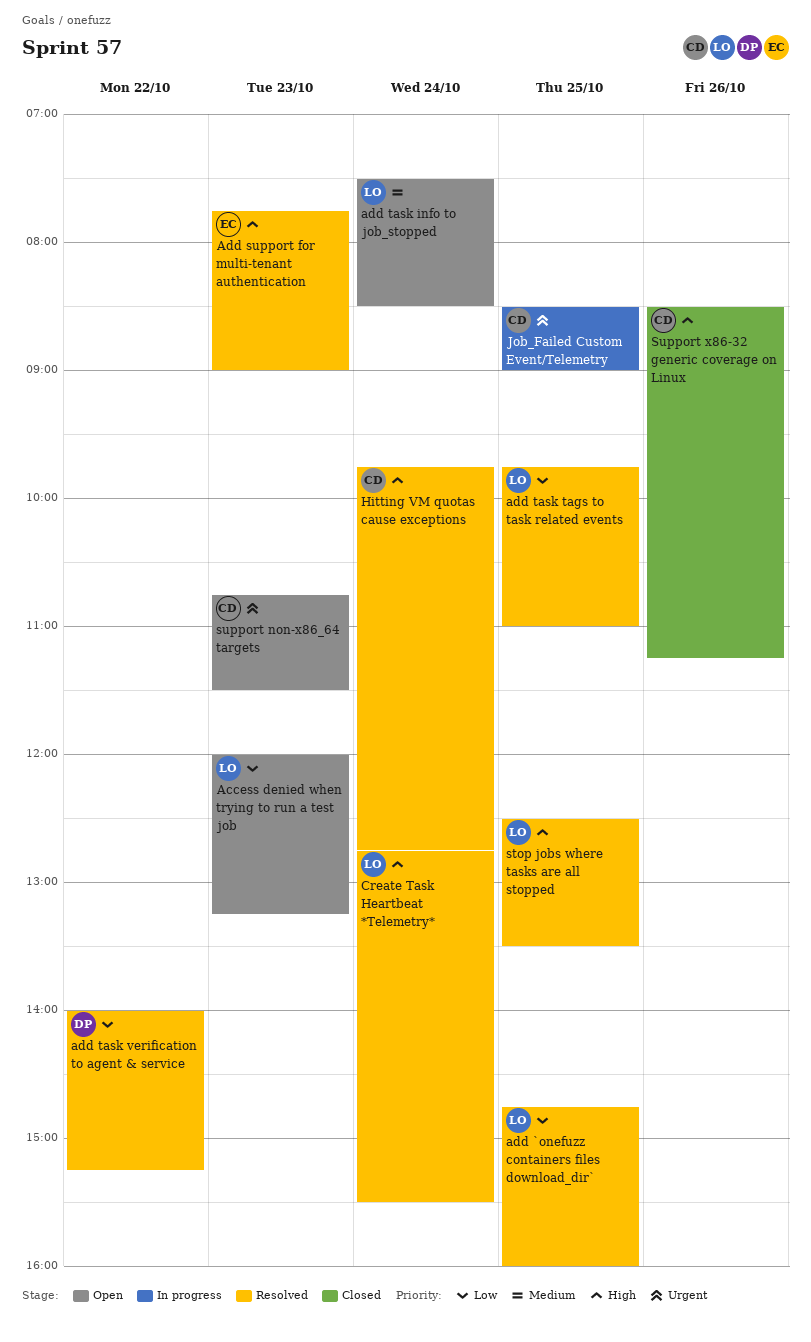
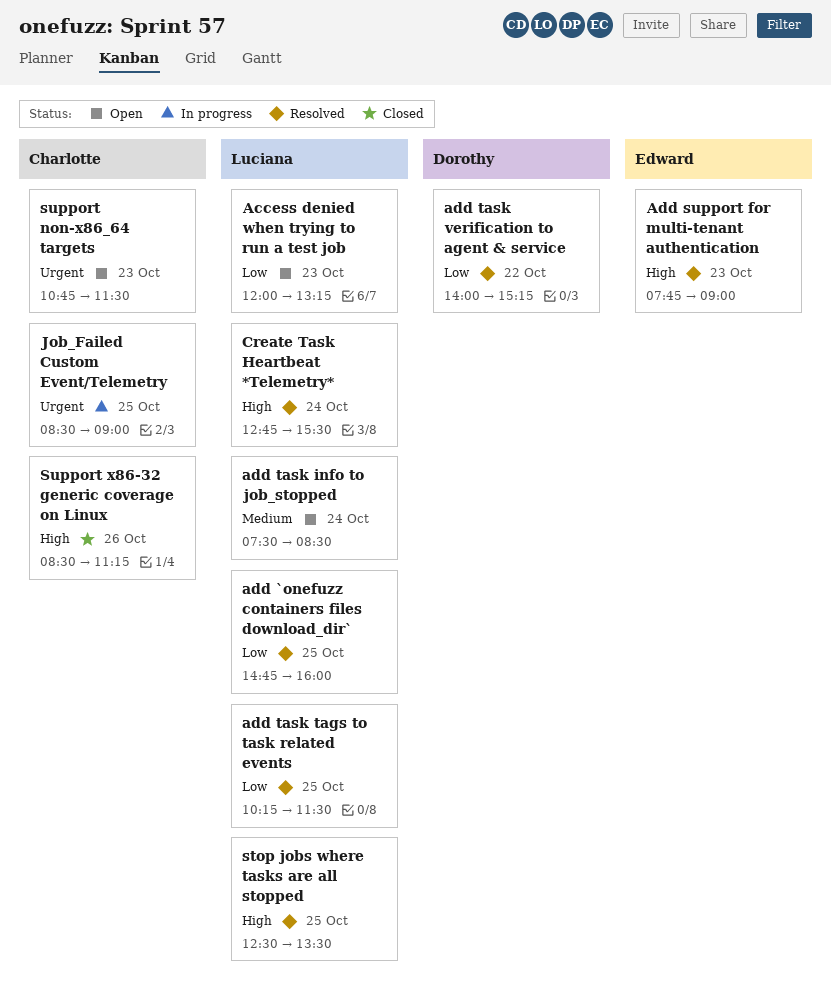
add task tags to task related events, begins: 09:45 -> 10:15
add task tags to task related events, ends: 11:00 -> 11:30
Hitting VM quotas cause exceptions: present -> none

